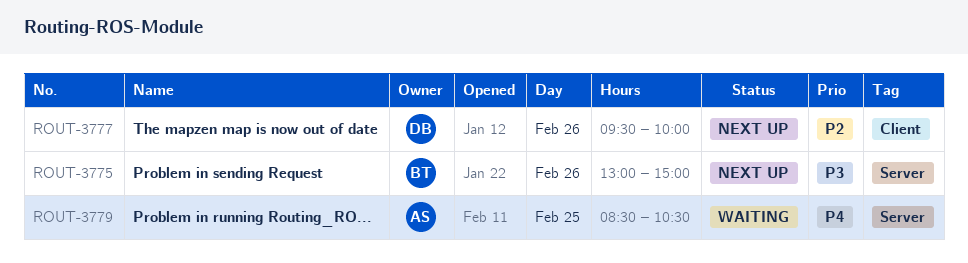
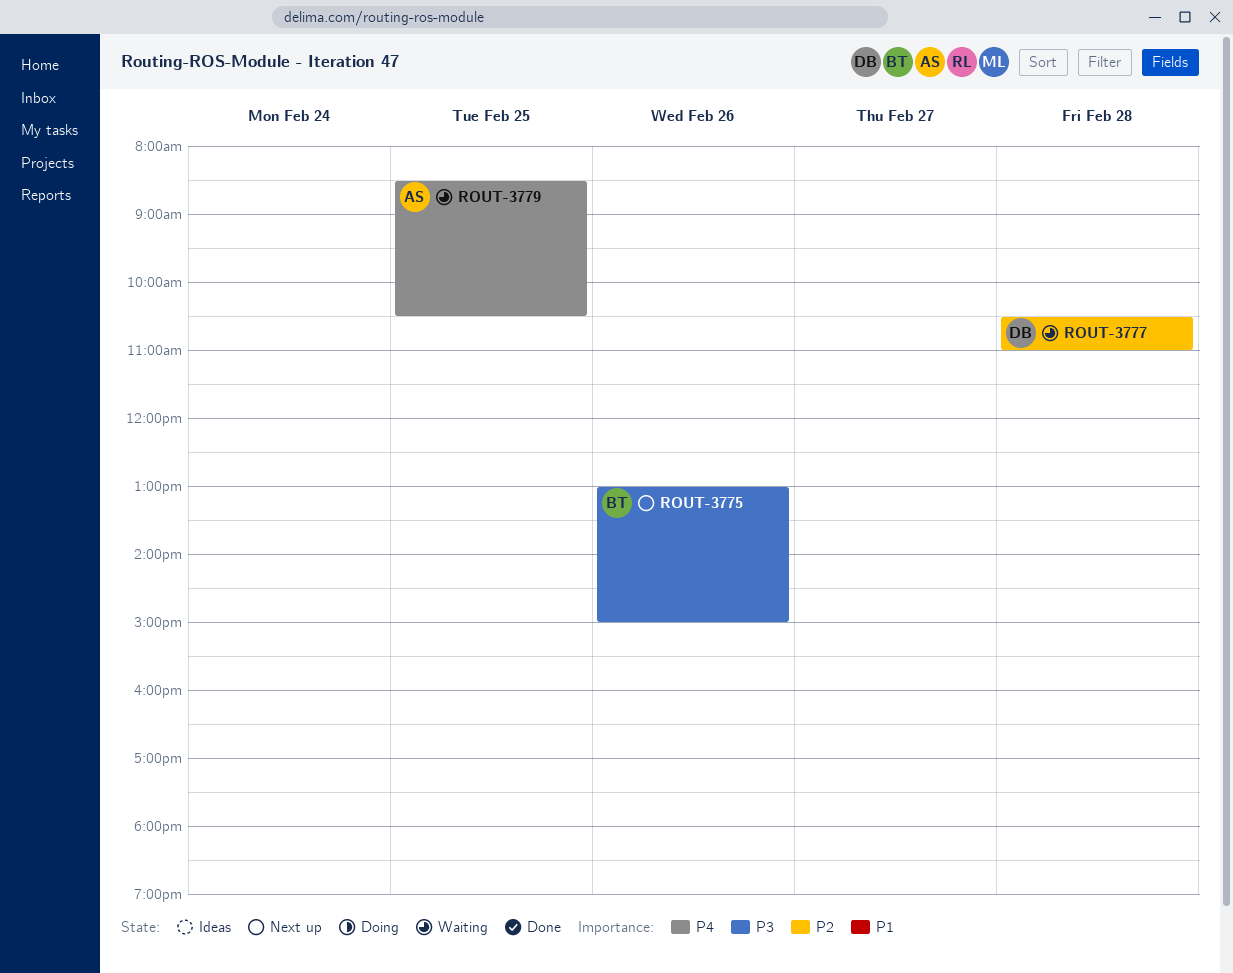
ROUT-3777, status: Next up -> Waiting
ROUT-3777, day: Feb 26 -> Feb 28
ROUT-3777, begins: 09:30 -> 10:30
ROUT-3777, ends: 10:00 -> 11:00

